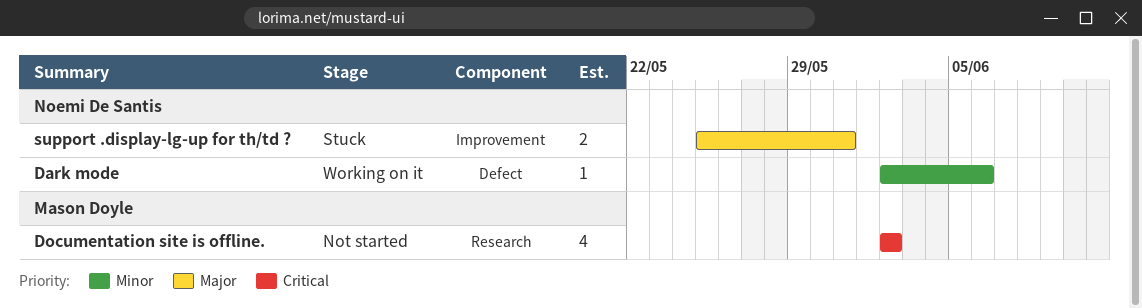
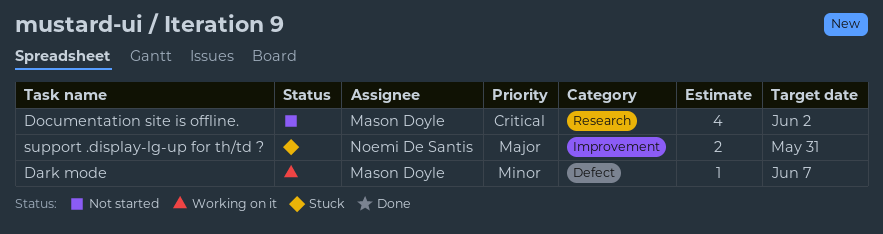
Dark mode, owner: Noemi De Santis -> Mason Doyle
Dark mode, due: Jun 6 -> Jun 7

